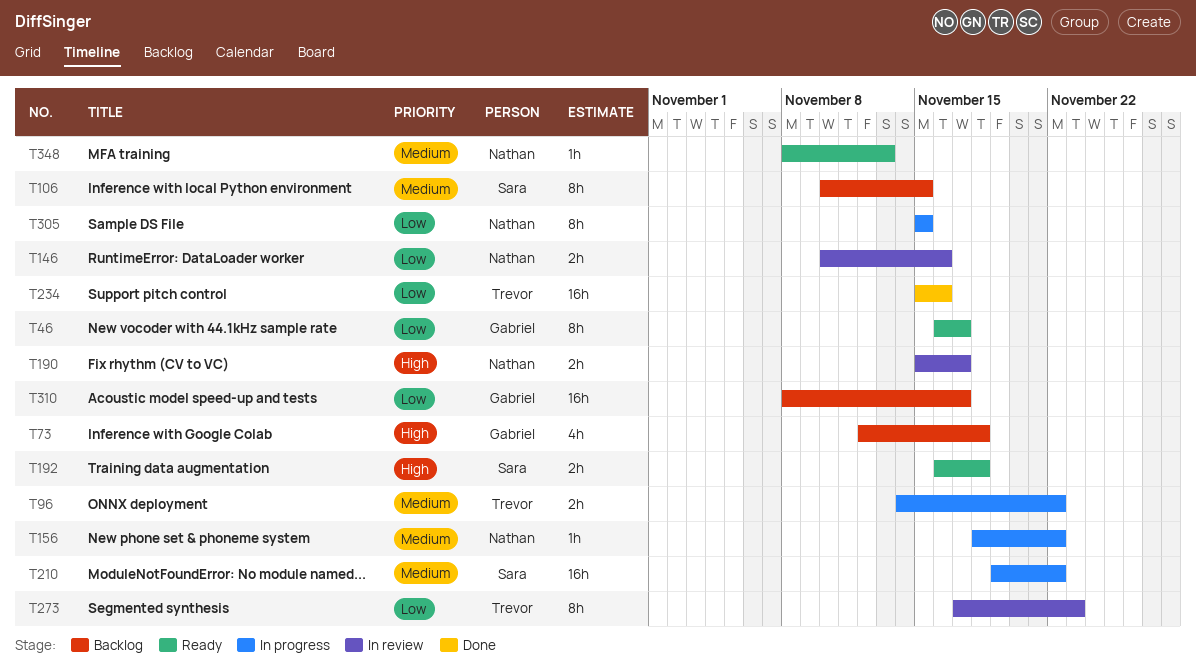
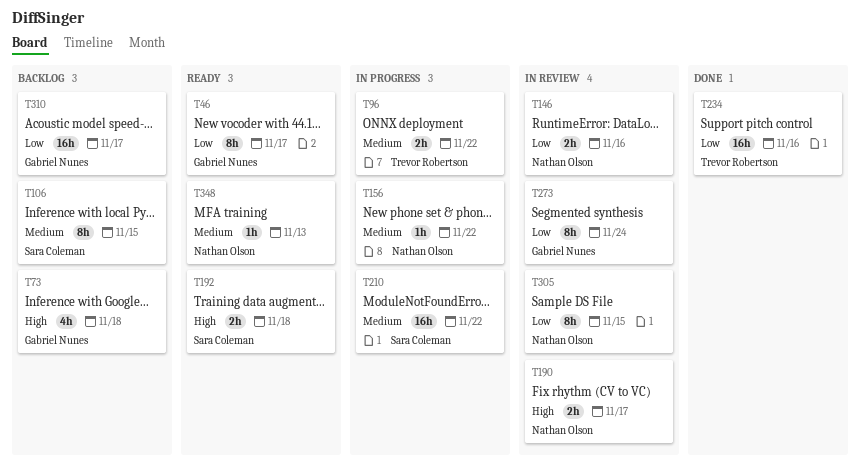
T273, owner: Trevor Robertson -> Gabriel Nunes
T273, due: Nov 23 -> Nov 24
T305, status: In progress -> In review

